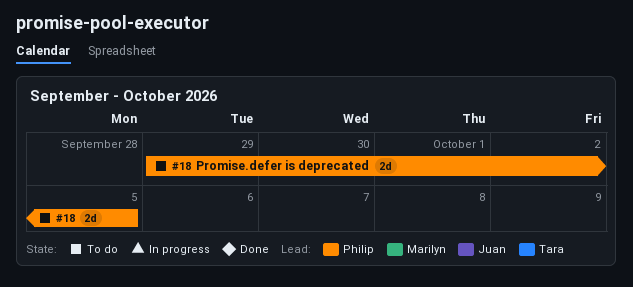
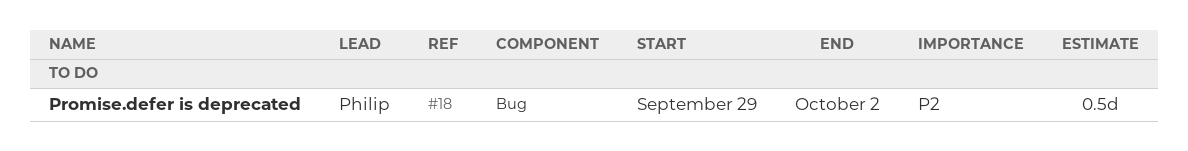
#18, estimate: 2d -> 0.5d
#18, due: Oct 5 -> Oct 2

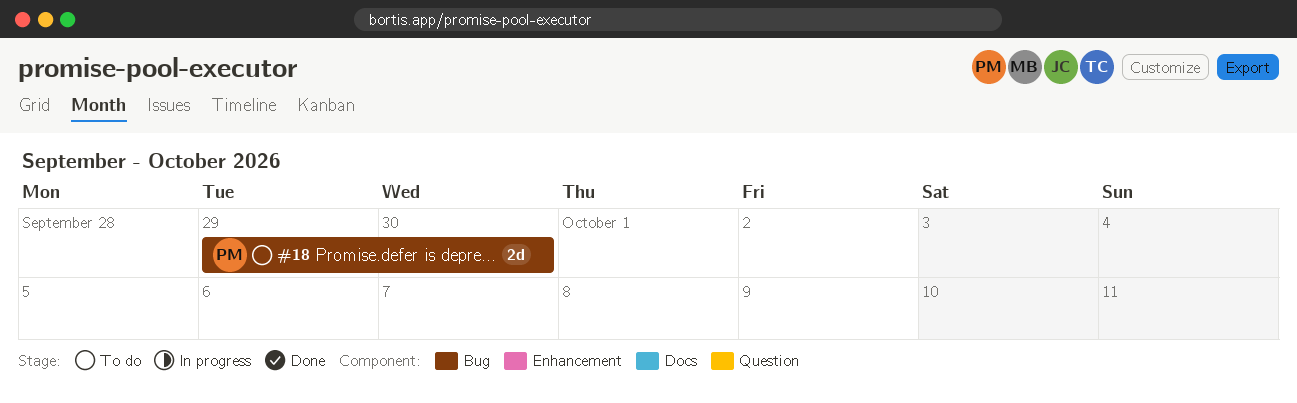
#18, estimate: 0.5d -> 2d
#18, due: Oct 2 -> Sep 30

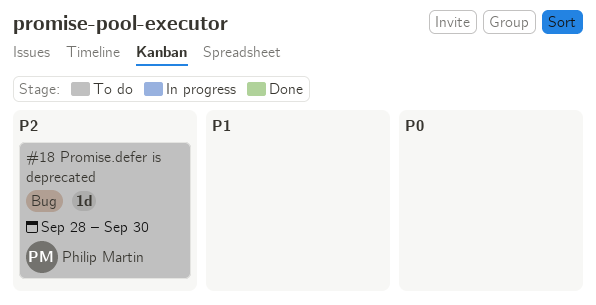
#18, estimate: 2d -> 1d
#18, start: Sep 29 -> Sep 28

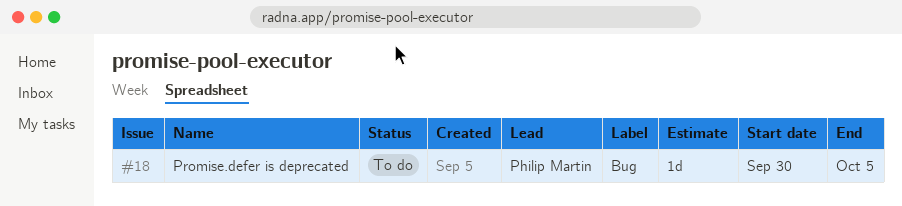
#18, start: Sep 28 -> Sep 30
#18, due: Sep 30 -> Oct 5

